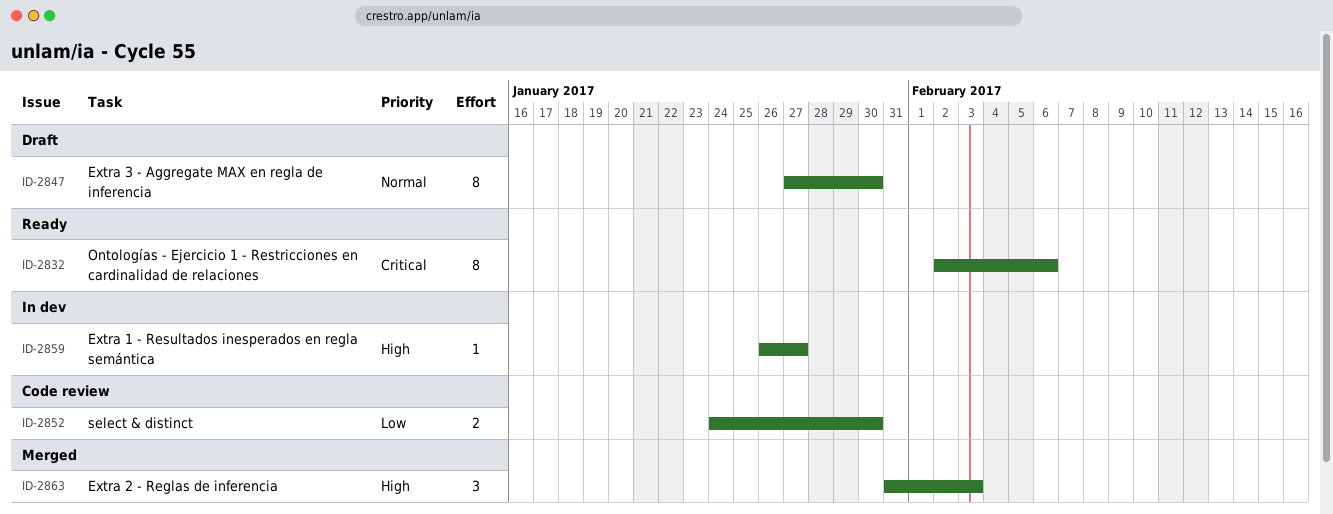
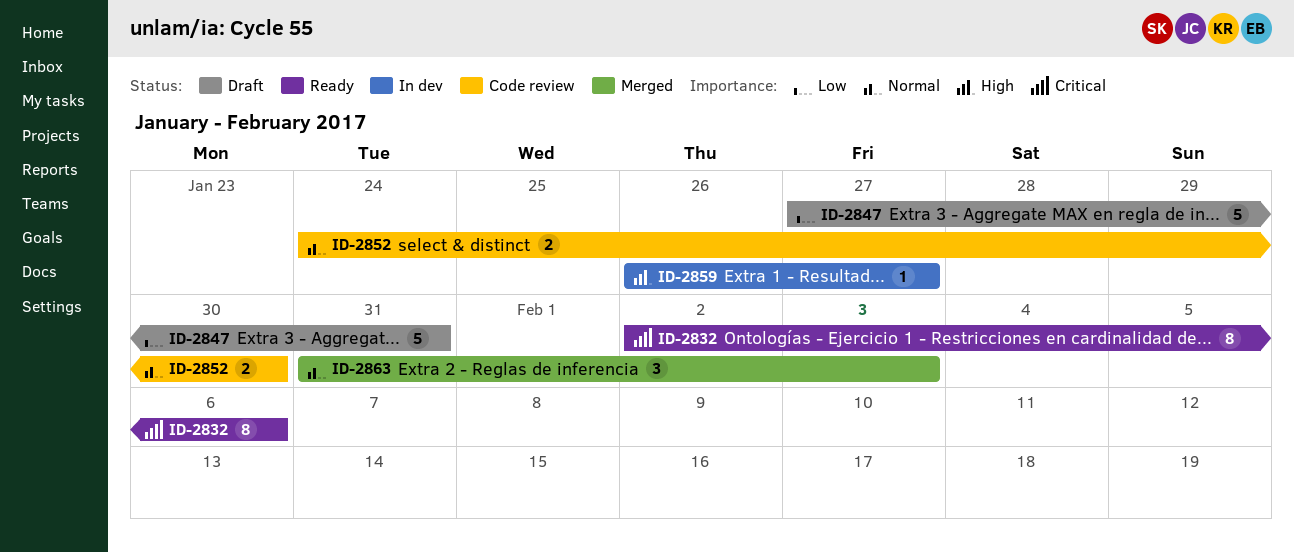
ID-2847, priority: Normal -> Low
ID-2847, estimate: 8 -> 5
ID-2847, due: Jan 30 -> Jan 31
ID-2852, priority: Low -> Normal
ID-2863, priority: High -> Normal

